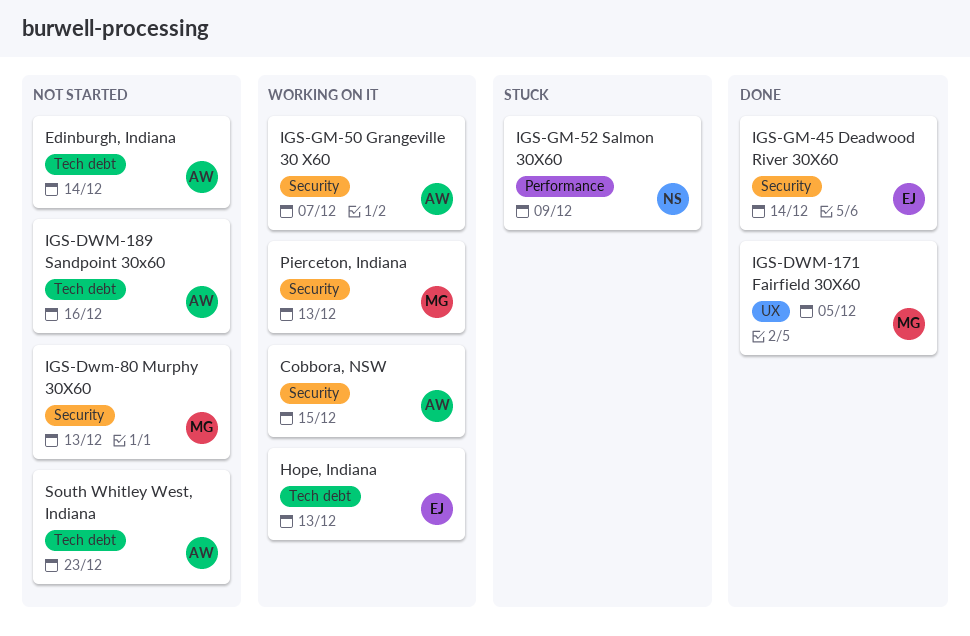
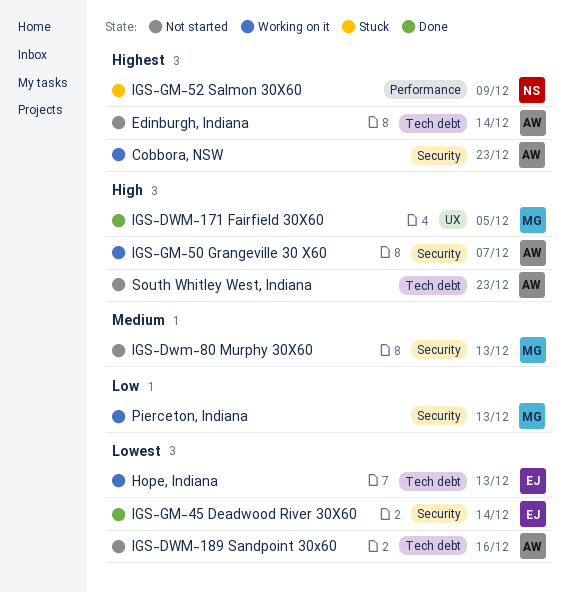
Cobbora, NSW, due: Dec 15 -> Dec 23

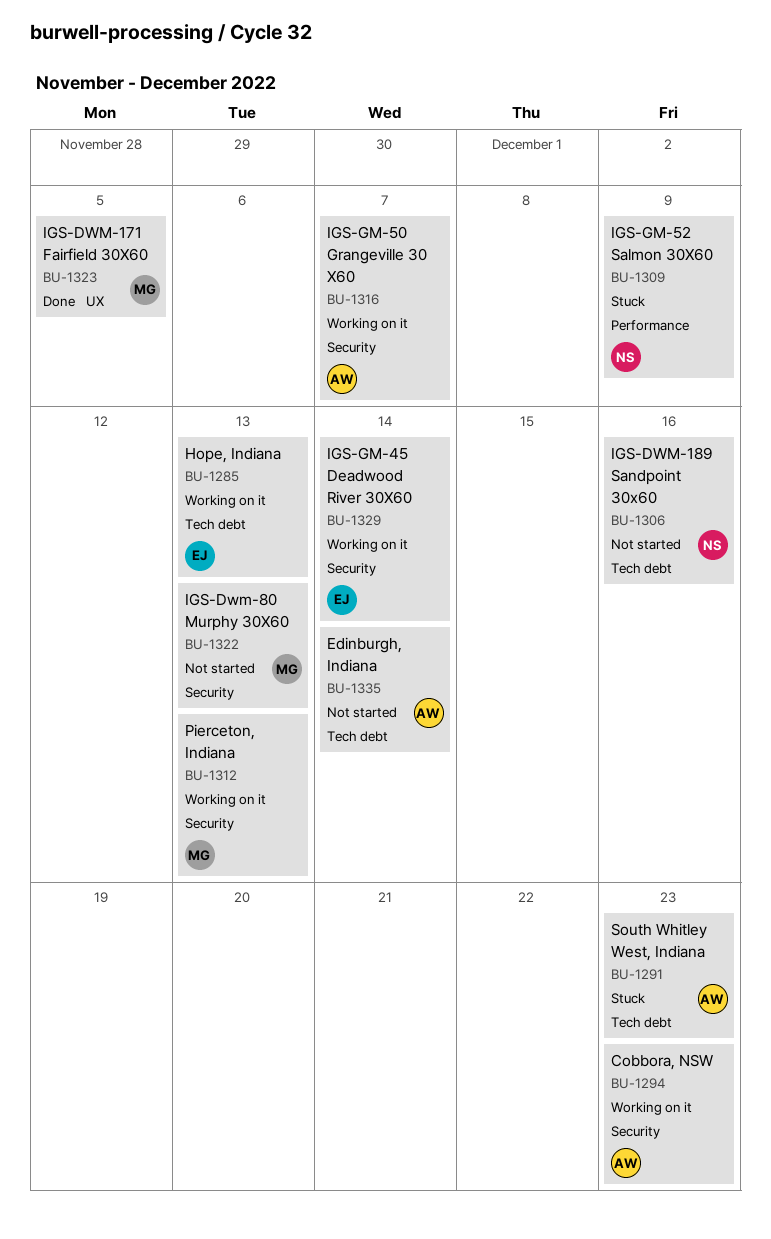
IGS-DWM-189 Sandpoint 30x60, owner: AW -> NS
IGS-GM-45 Deadwood River 30X60, status: Done -> Working on it
South Whitley West, Indiana, status: Not started -> Stuck

